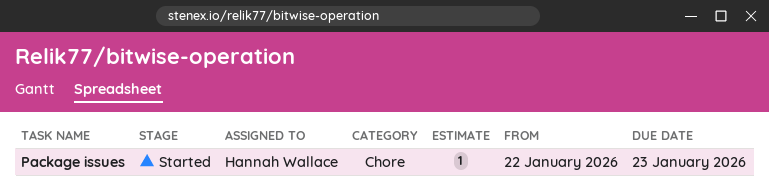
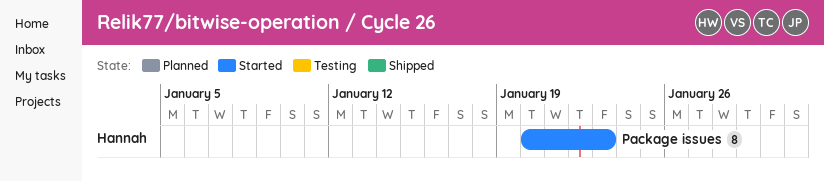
Package issues, estimate: 1 -> 8
Package issues, start: Jan 22 -> Jan 20

